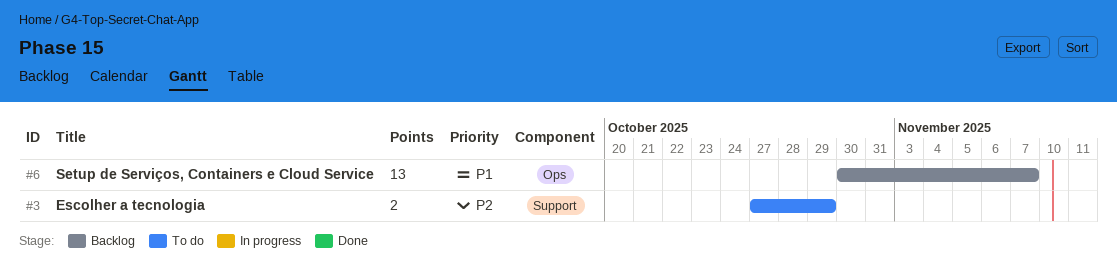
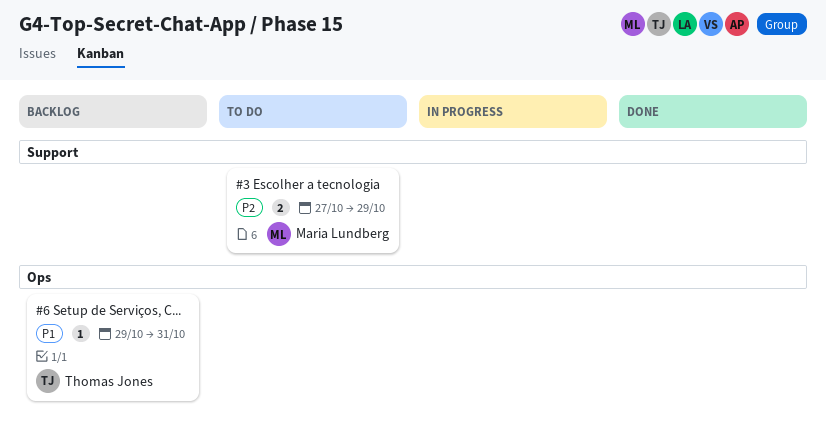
#6, estimate: 13 -> 1
#6, start: Oct 30 -> Oct 29
#6, due: Nov 7 -> Oct 31

